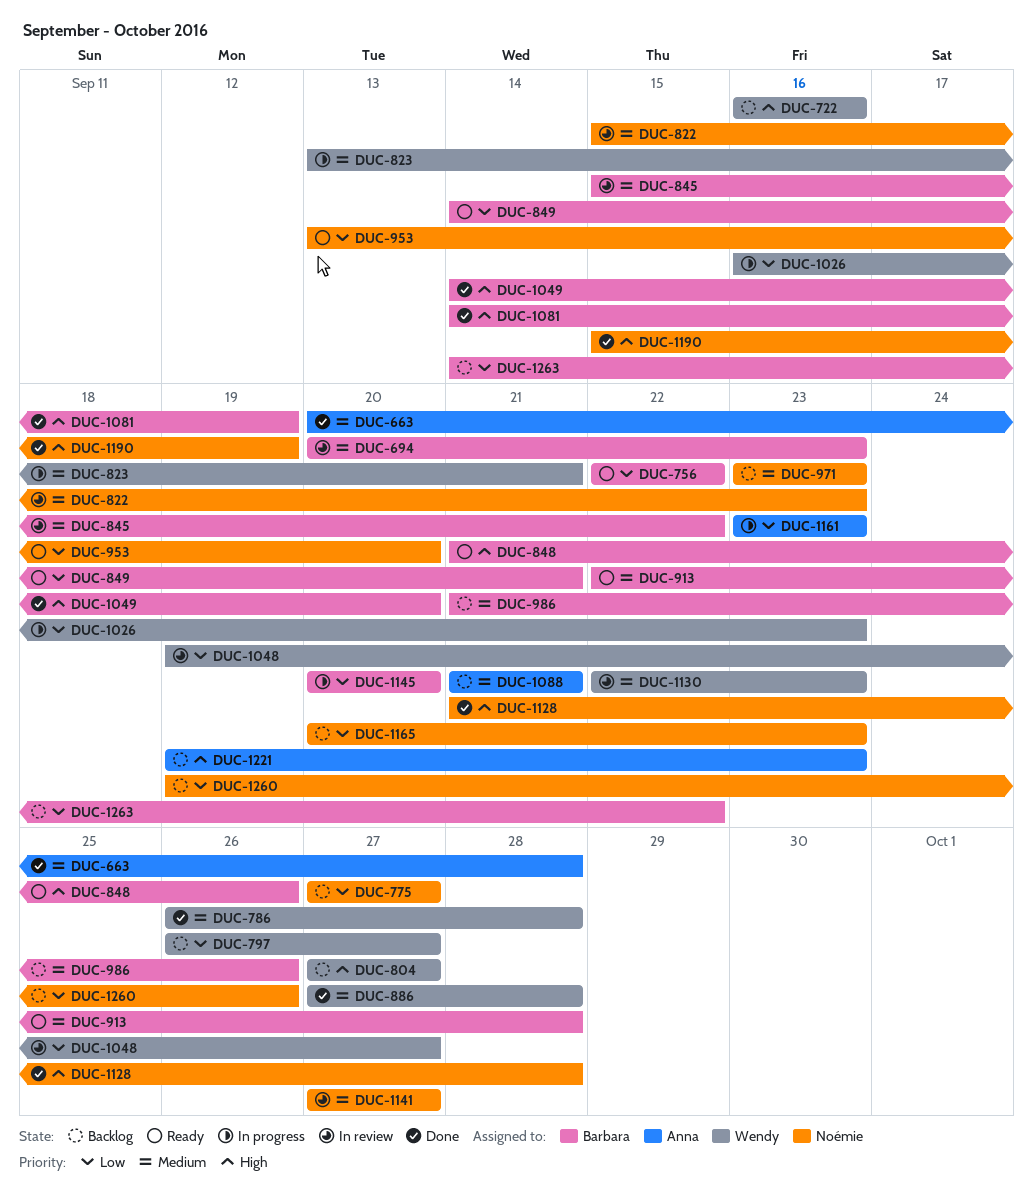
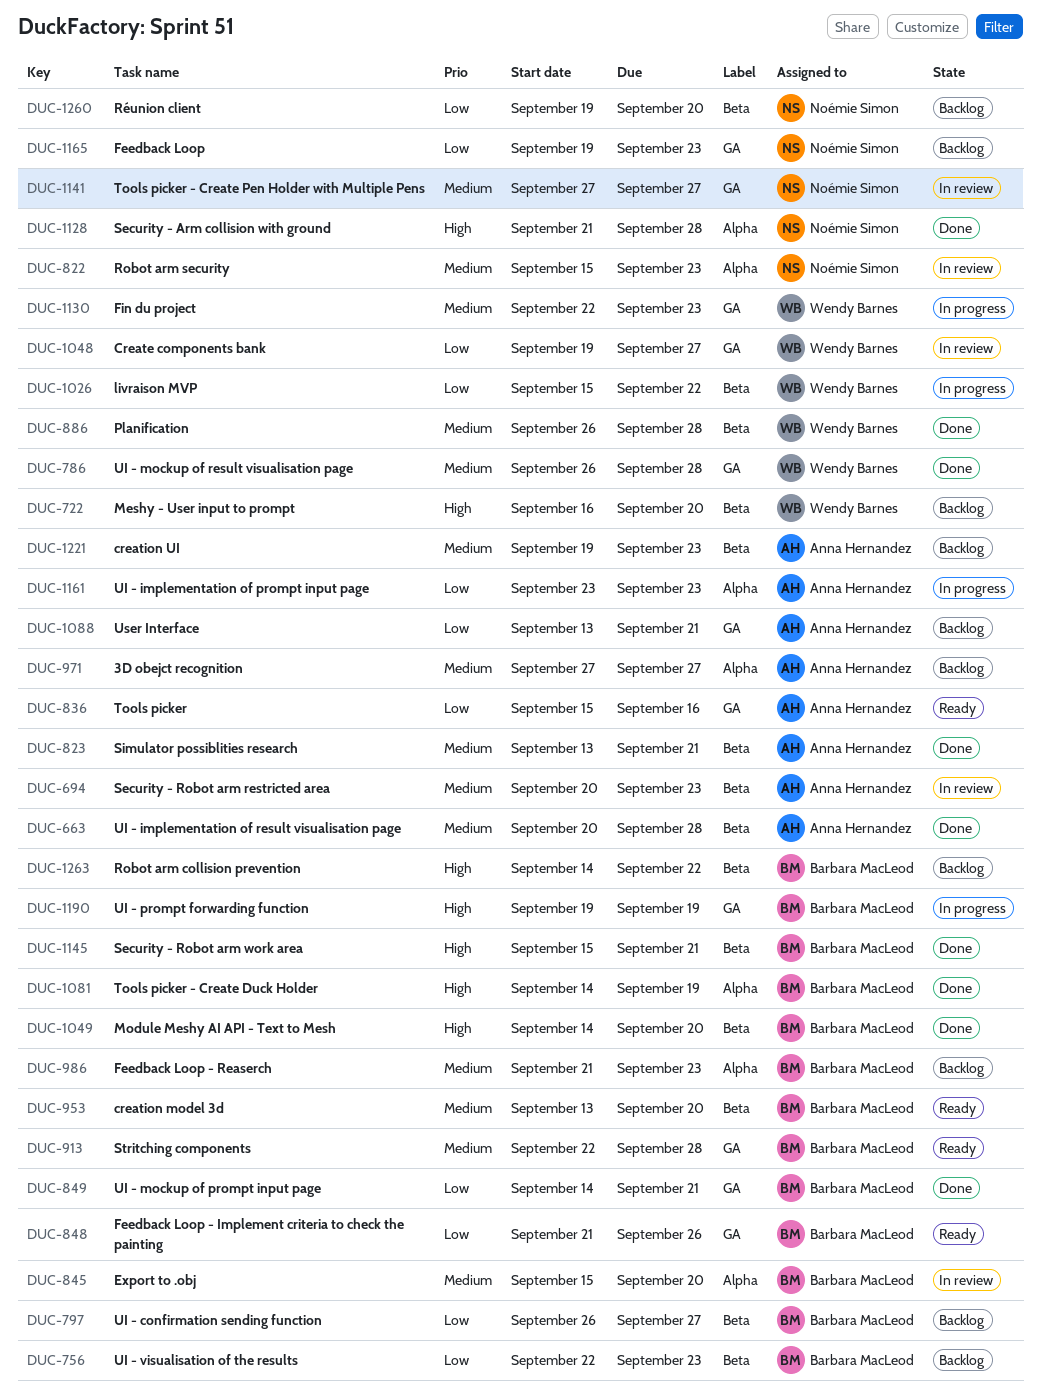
DUC-694, owner: Barbara MacLeod -> Anna Hernandez
DUC-722, due: Sep 16 -> Sep 20
DUC-756, status: Ready -> Backlog
DUC-756, due: Sep 22 -> Sep 23
DUC-775: present -> none
DUC-797, owner: Wendy Barnes -> Barbara MacLeod
DUC-804: present -> none
DUC-823, status: In progress -> Done
DUC-823, owner: Wendy Barnes -> Anna Hernandez
DUC-836: none -> present
DUC-845, due: Sep 22 -> Sep 20
DUC-848, priority: High -> Low
DUC-849, status: Ready -> Done
DUC-886, start: Sep 27 -> Sep 26
DUC-953, owner: Noémie Simon -> Barbara MacLeod
DUC-953, priority: Low -> Medium
DUC-971, owner: Noémie Simon -> Anna Hernandez
DUC-971, start: Sep 23 -> Sep 27
DUC-971, due: Sep 23 -> Sep 27
DUC-986, due: Sep 26 -> Sep 23
DUC-1026, start: Sep 16 -> Sep 15
DUC-1026, due: Sep 23 -> Sep 22
DUC-1088, priority: Medium -> Low
DUC-1088, start: Sep 21 -> Sep 13
DUC-1130, status: In review -> In progress
DUC-1145, status: In progress -> Done
DUC-1145, priority: Low -> High
DUC-1145, start: Sep 20 -> Sep 15
DUC-1145, due: Sep 20 -> Sep 21
DUC-1165, start: Sep 20 -> Sep 19
DUC-1190, status: Done -> In progress
DUC-1190, owner: Noémie Simon -> Barbara MacLeod
DUC-1190, start: Sep 15 -> Sep 19
DUC-1221, priority: High -> Medium
DUC-1260, due: Sep 26 -> Sep 20
DUC-1263, priority: Low -> High

